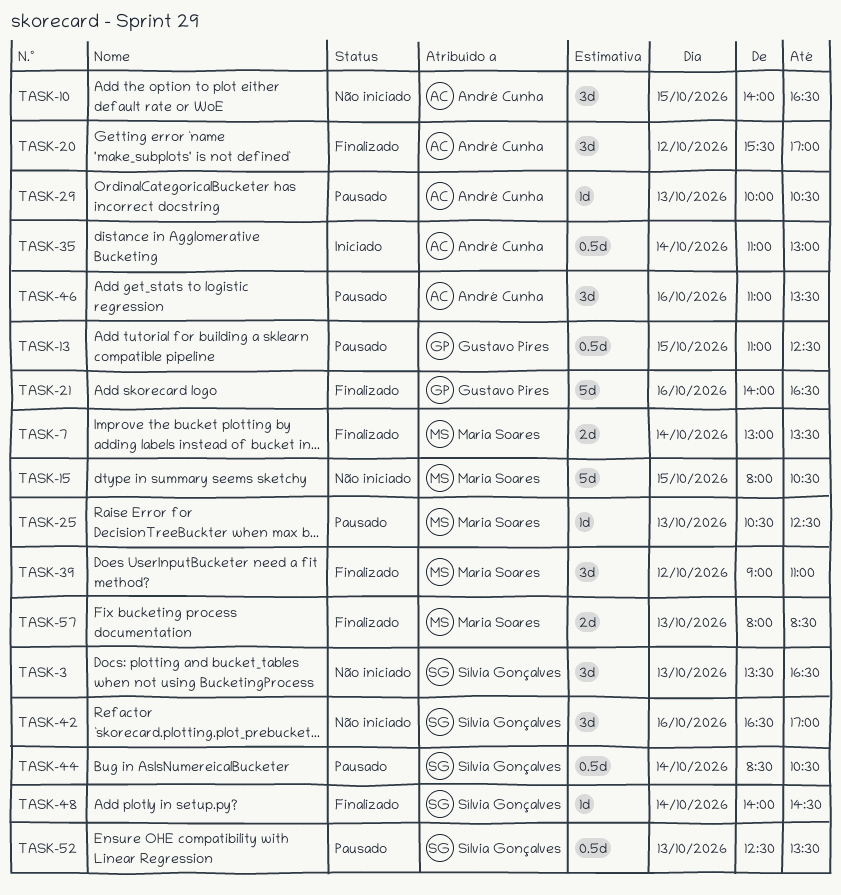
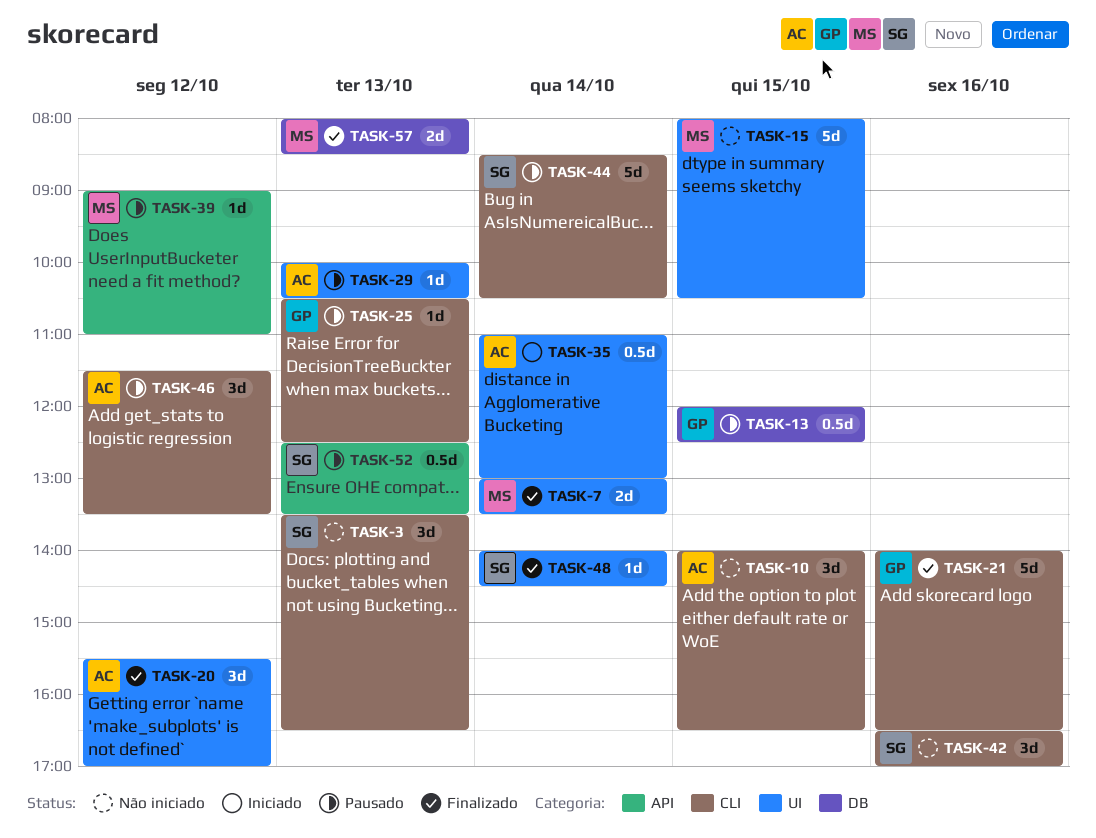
TASK-13, begins: 11:00 -> 12:00
TASK-25, owner: Maria Soares -> Gustavo Pires
TASK-39, status: Finalizado -> Pausado
TASK-39, estimate: 3d -> 1d
TASK-44, estimate: 0.5d -> 5d
TASK-46, day: Oct 16 -> Oct 12
TASK-46, begins: 11:00 -> 11:30

